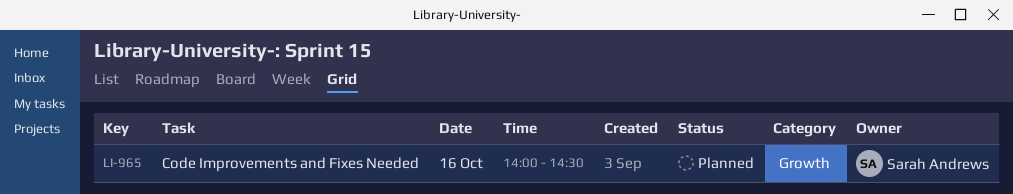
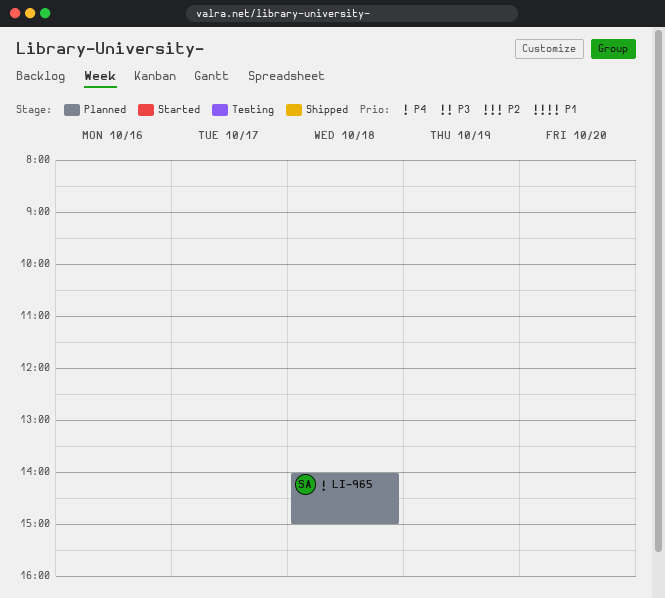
LI-965, day: Oct 16 -> Oct 18
LI-965, ends: 14:30 -> 15:00

